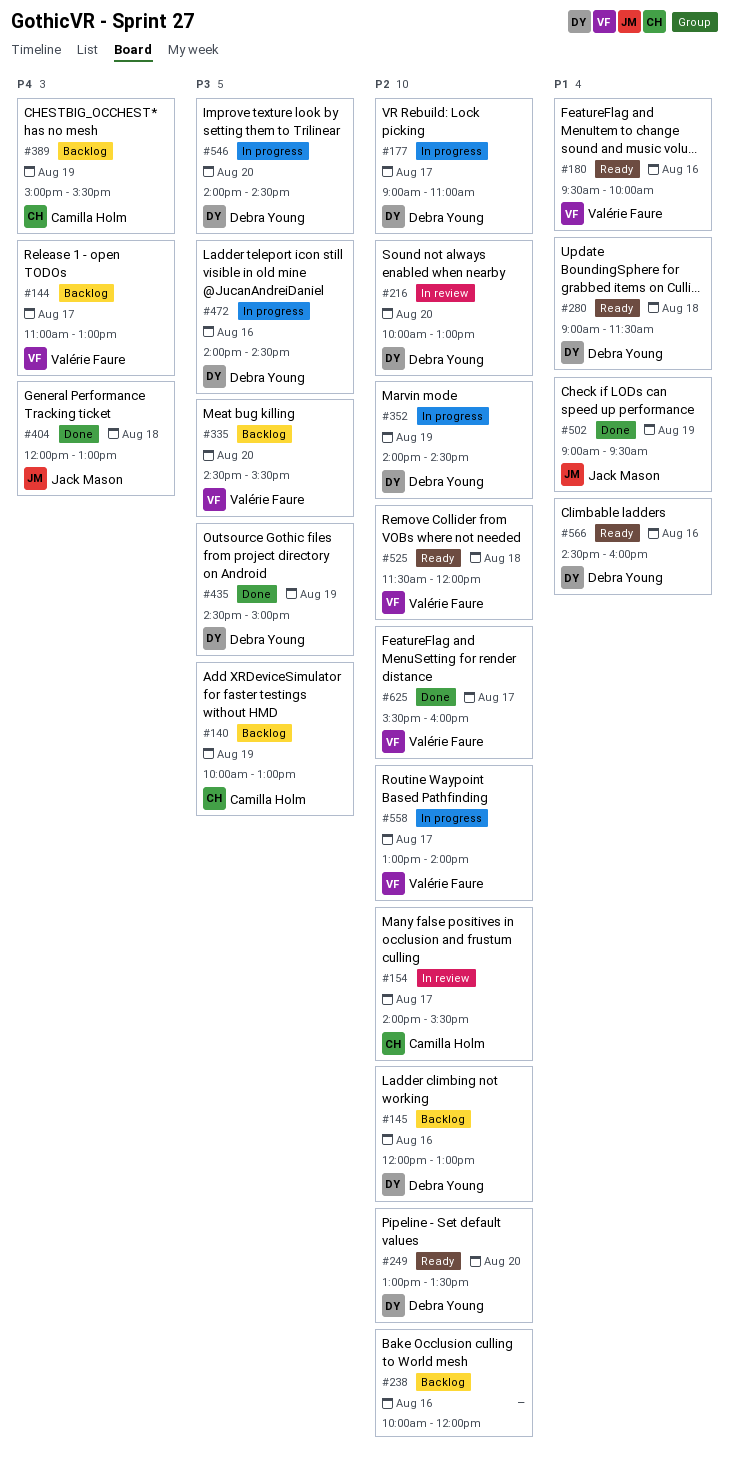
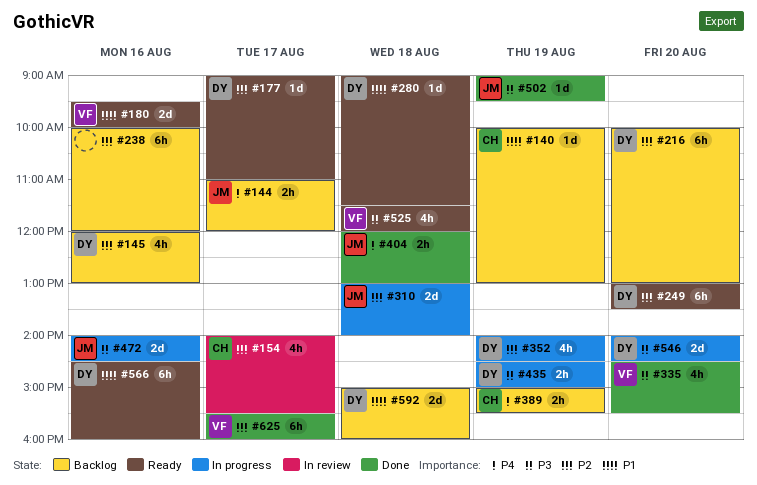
#140, priority: P3 -> P1
#144, owner: Valérie Faure -> Jack Mason
#144, ends: 13:00 -> 12:00
#177, status: In progress -> Ready
#216, status: In review -> Backlog
#310: none -> present
#335, status: Backlog -> Done
#435, status: Done -> In progress
#472, owner: Debra Young -> Jack Mason
#502, priority: P1 -> P3
#525, priority: P2 -> P3
#558: present -> none
#592: none -> present

